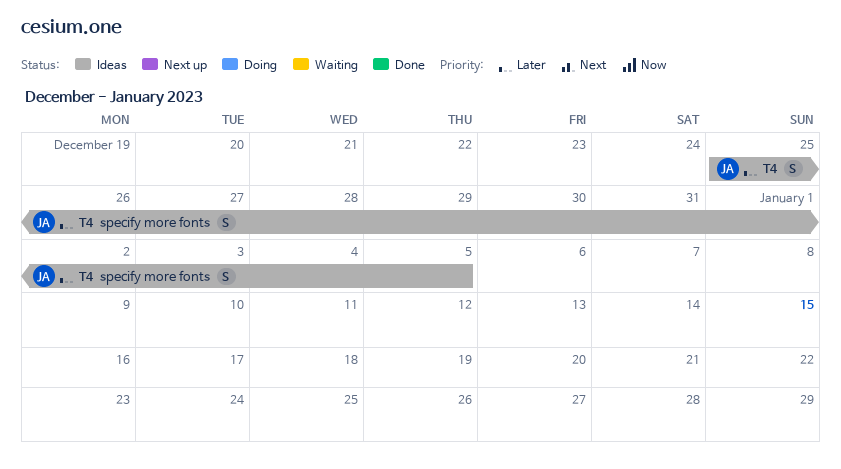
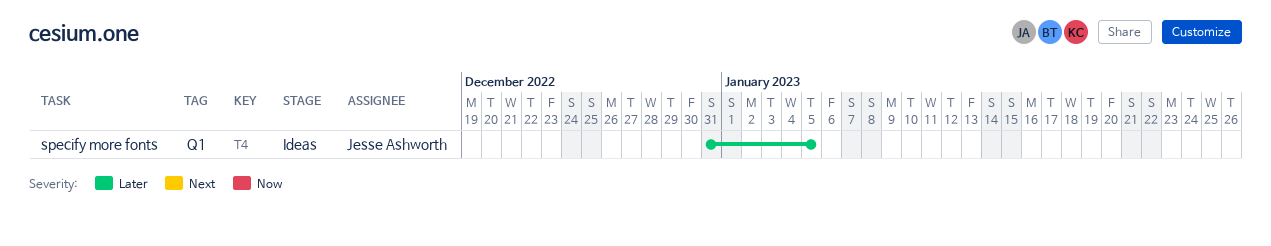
T4, start: Dec 25 -> Dec 31

